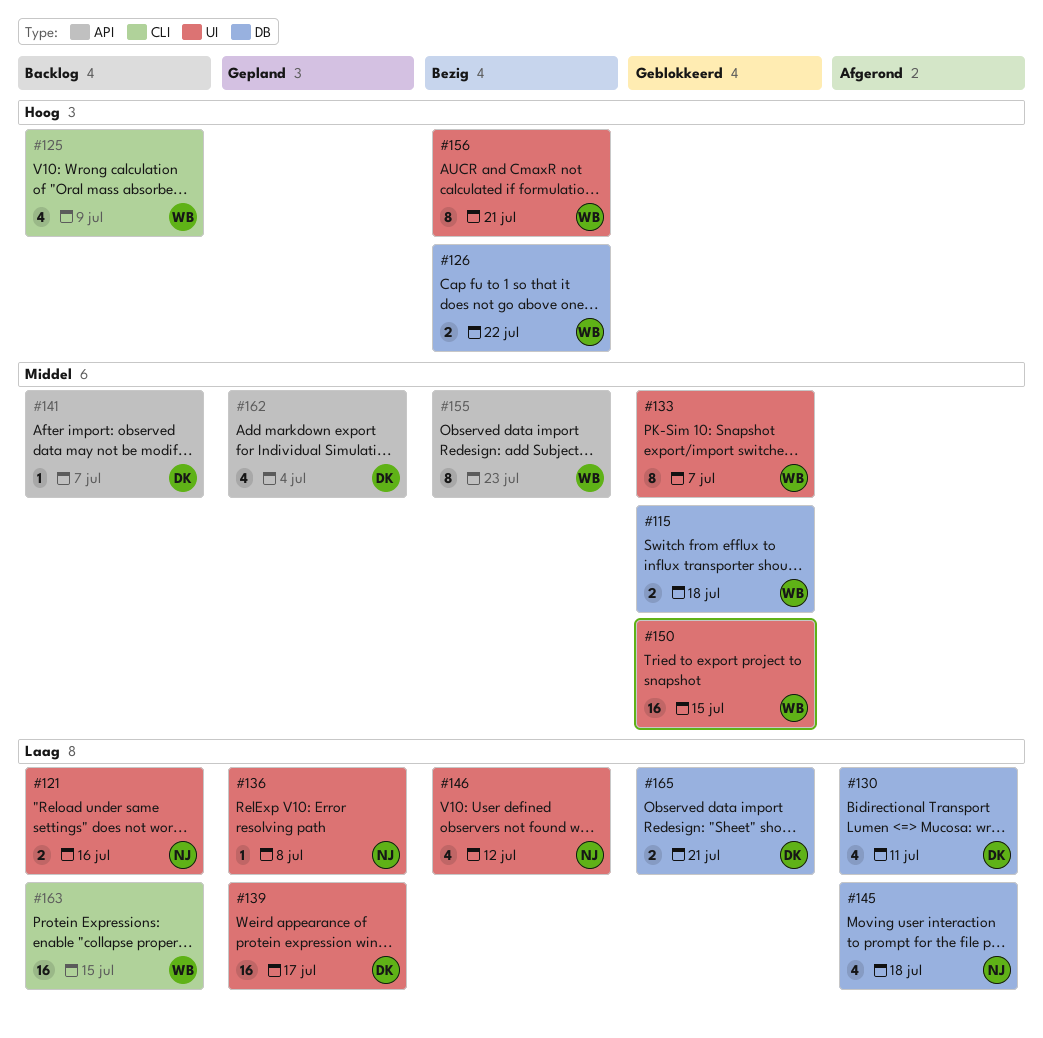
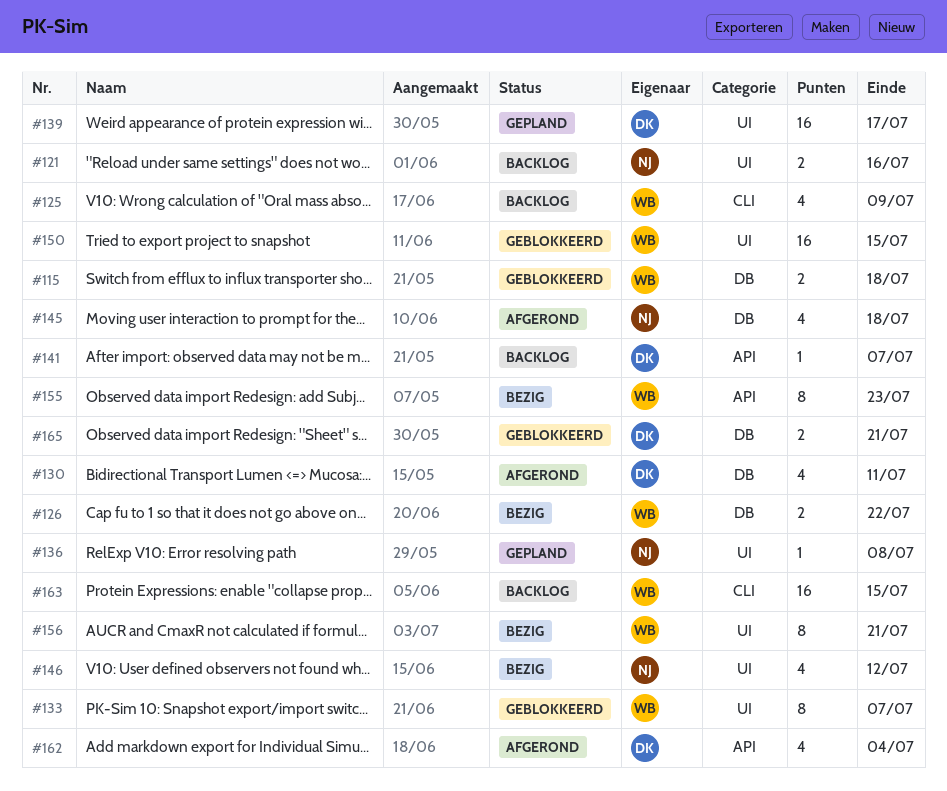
#162, status: Gepland -> Afgerond

